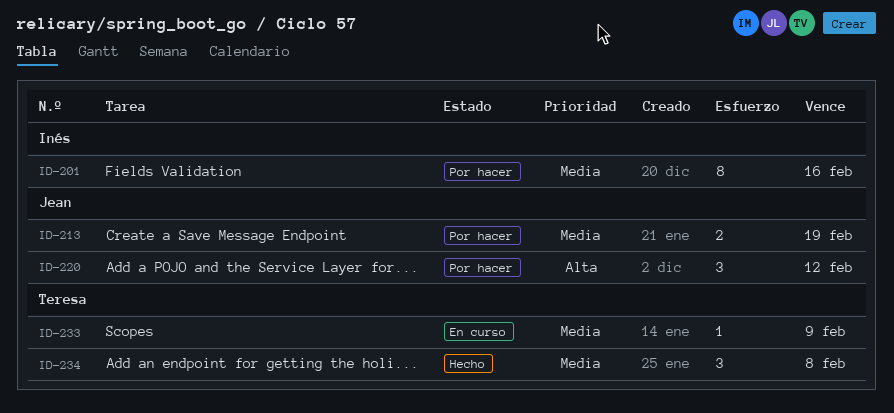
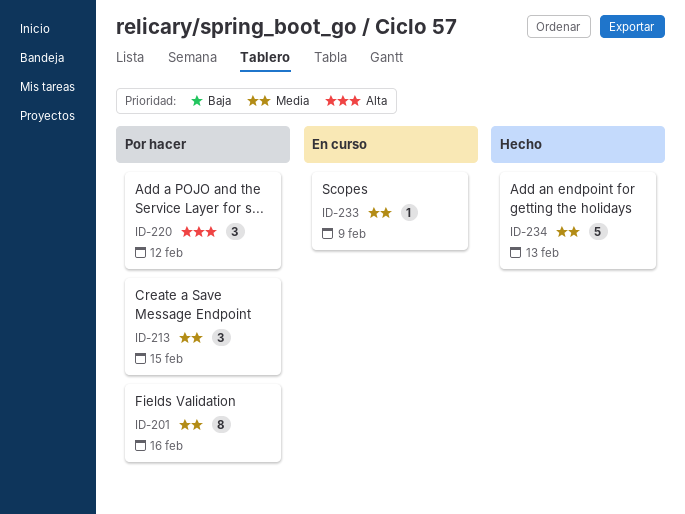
ID-213, estimate: 2 -> 3
ID-213, due: Feb 19 -> Feb 15
ID-234, estimate: 3 -> 5
ID-234, due: Feb 8 -> Feb 13

